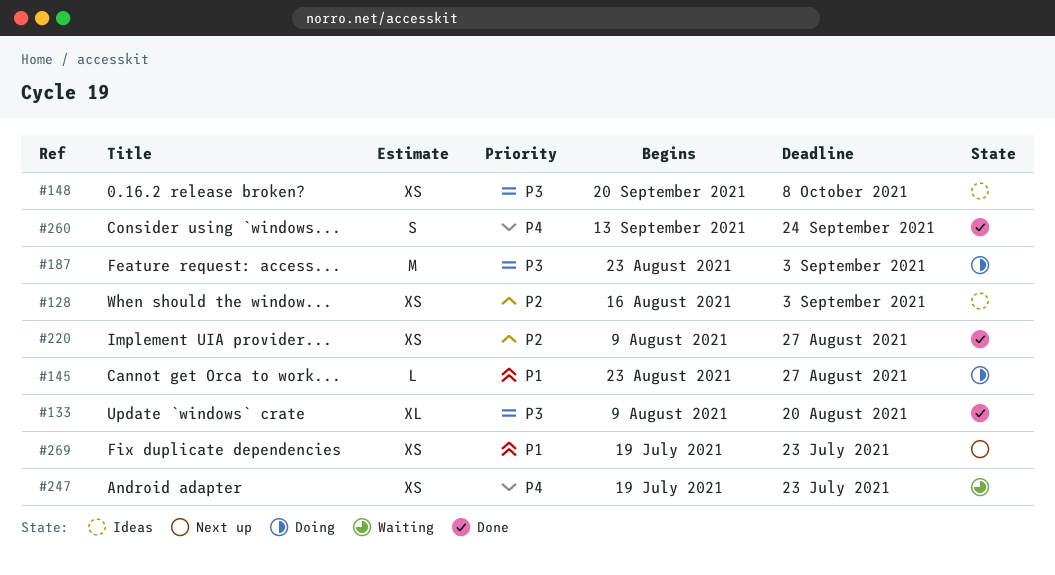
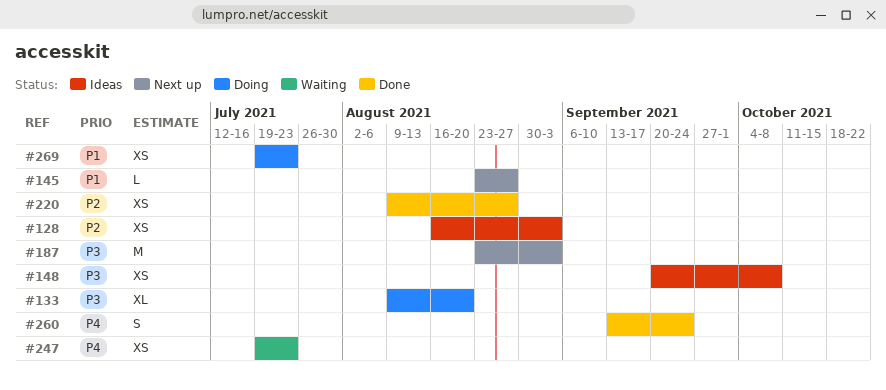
#133, status: Done -> Doing
#145, status: Doing -> Next up
#187, status: Doing -> Next up
#269, status: Next up -> Doing

